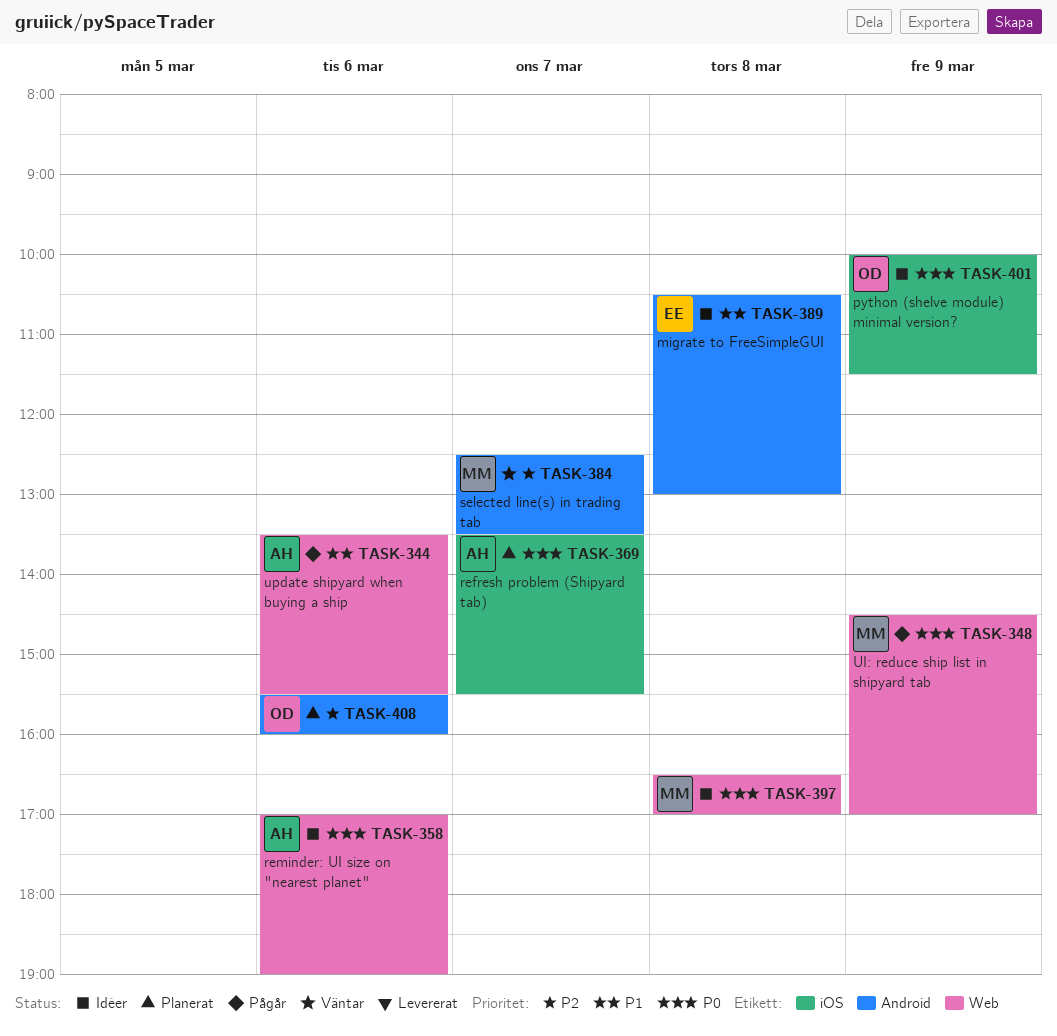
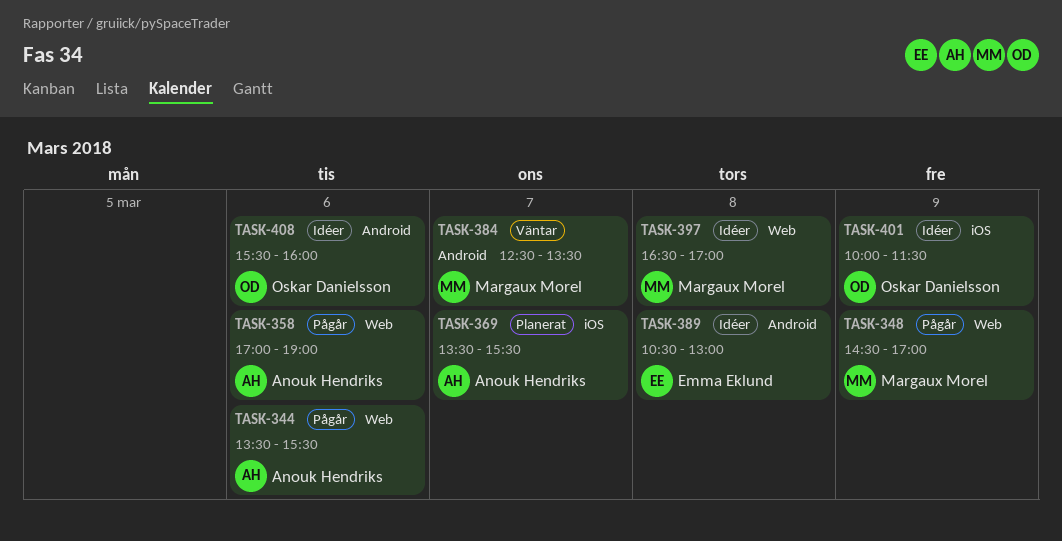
TASK-358, status: Idéer -> Pågår
TASK-408, status: Planerat -> Idéer

